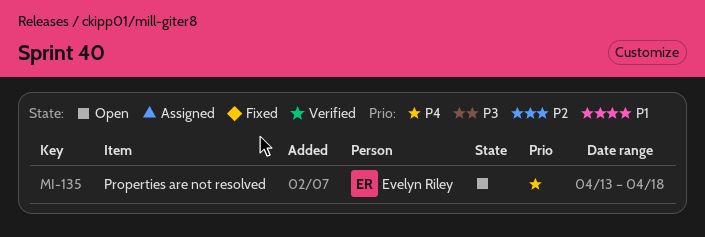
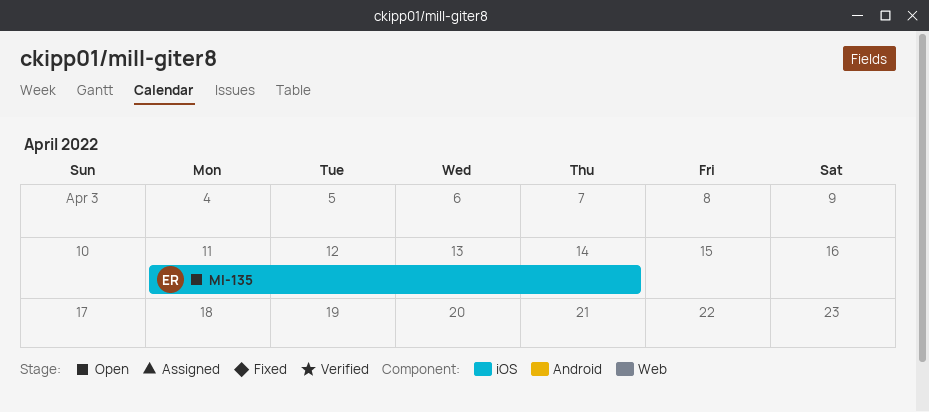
MI-135, start: Apr 13 -> Apr 11
MI-135, due: Apr 18 -> Apr 14

